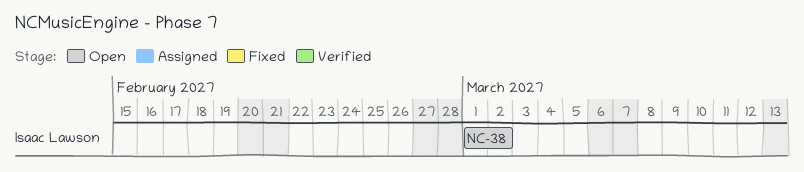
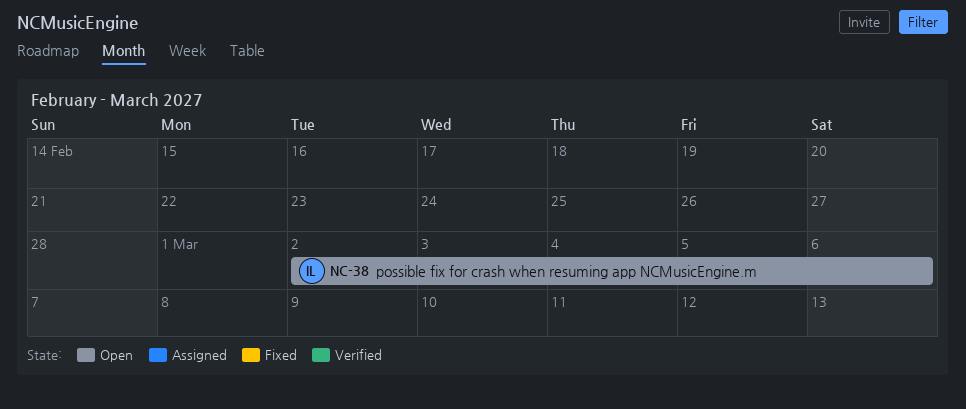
NC-38, start: Mar 1 -> Mar 2
NC-38, due: Mar 2 -> Mar 6

